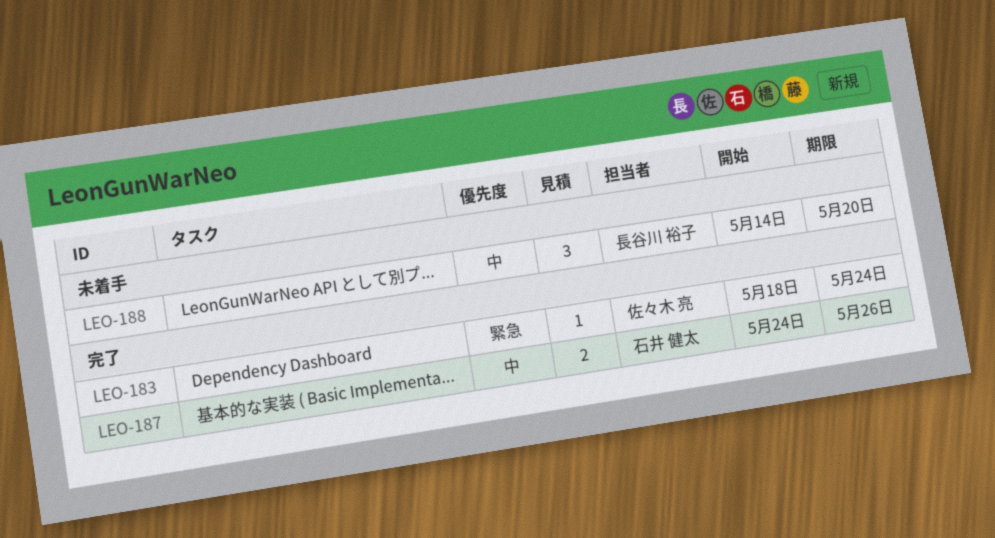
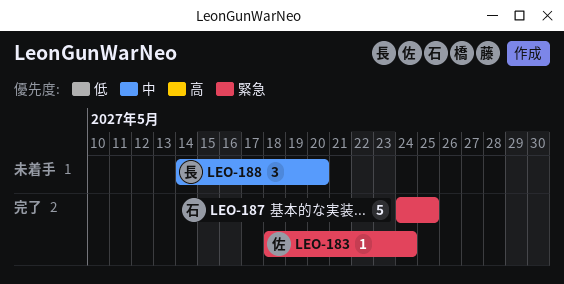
LEO-187, priority: 中 -> 緊急
LEO-187, estimate: 2 -> 5
LEO-187, due: May 26 -> May 25

